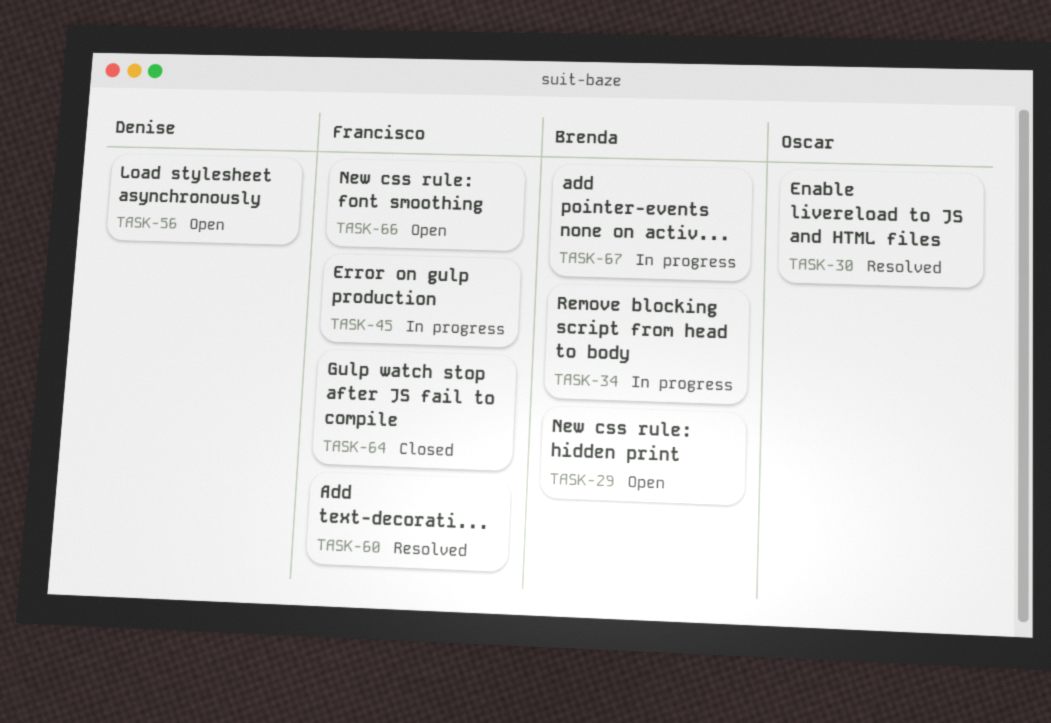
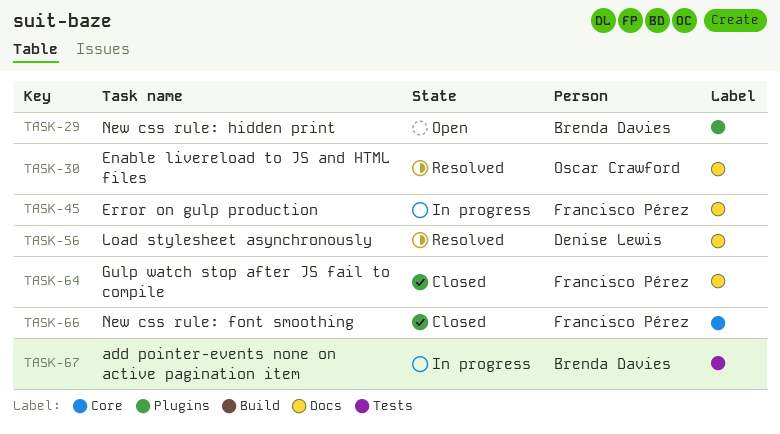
TASK-34: present -> none
TASK-56, status: Open -> Resolved
TASK-60: present -> none
TASK-66, status: Open -> Closed

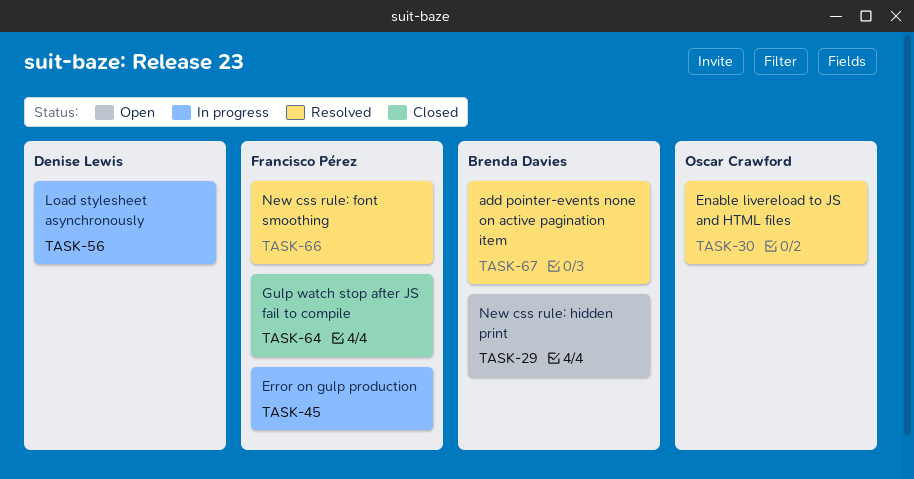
TASK-56, status: Resolved -> In progress
TASK-66, status: Closed -> Resolved
TASK-67, status: In progress -> Resolved

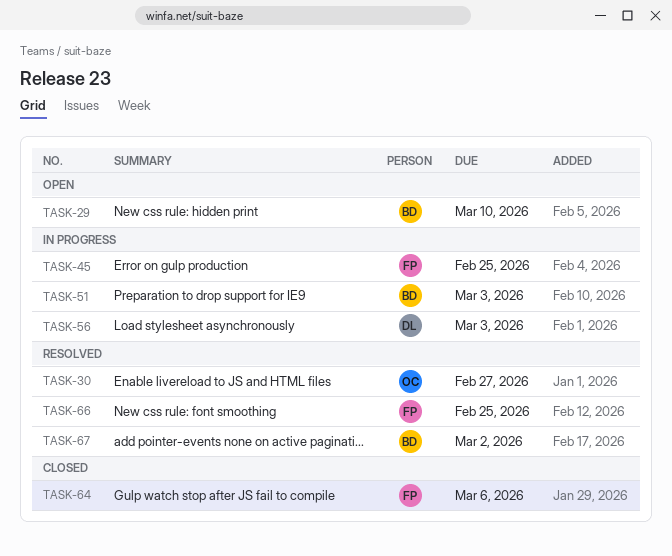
TASK-51: none -> present

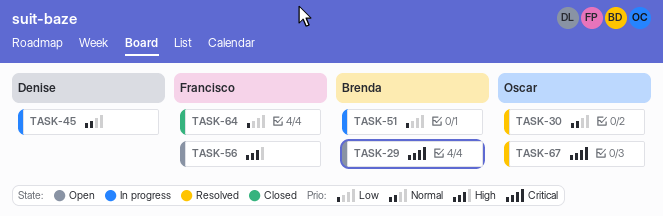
TASK-45, owner: Francisco -> Denise
TASK-56, status: In progress -> Open
TASK-56, owner: Denise -> Francisco
TASK-66: present -> none
TASK-67, owner: Brenda -> Oscar

